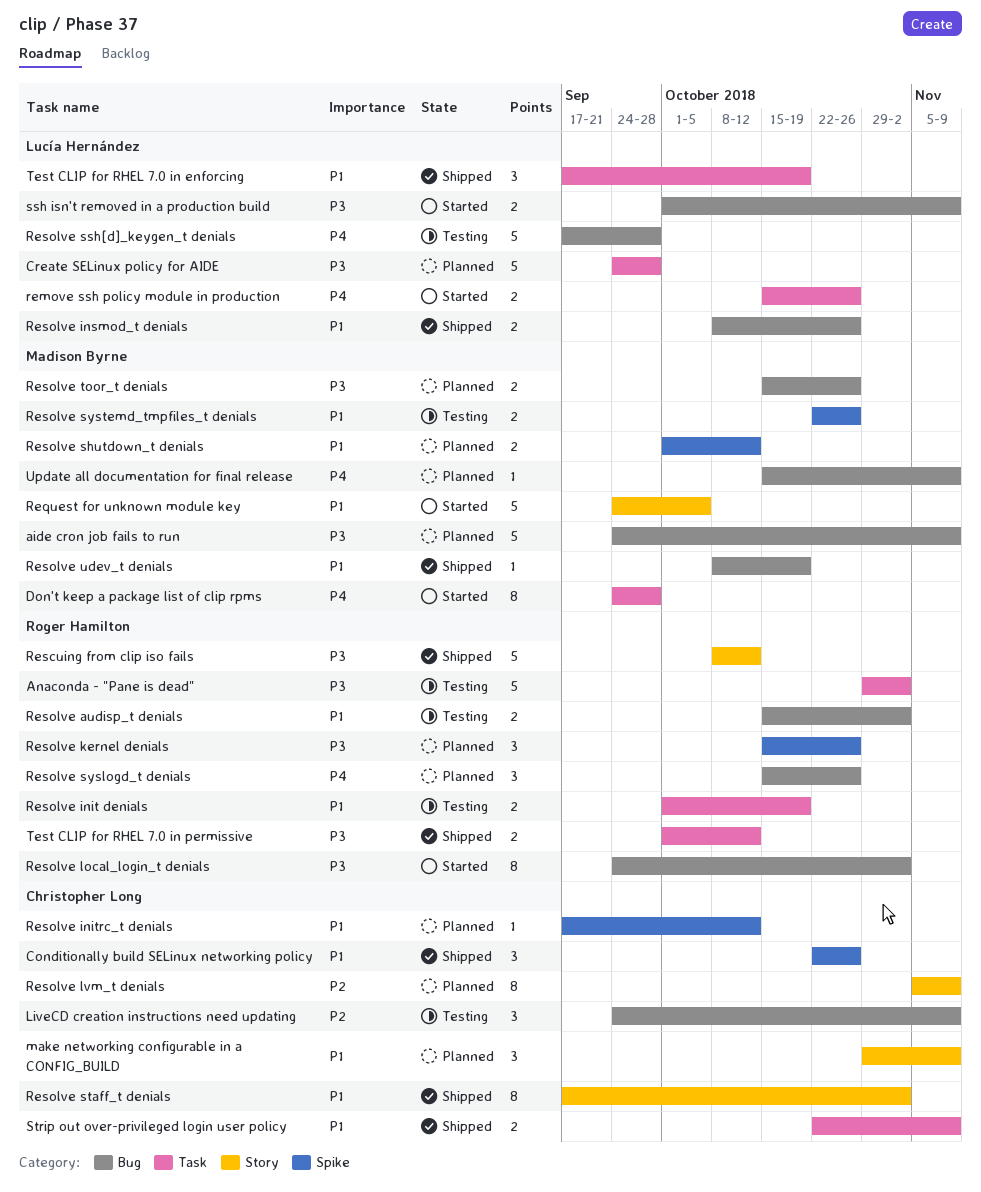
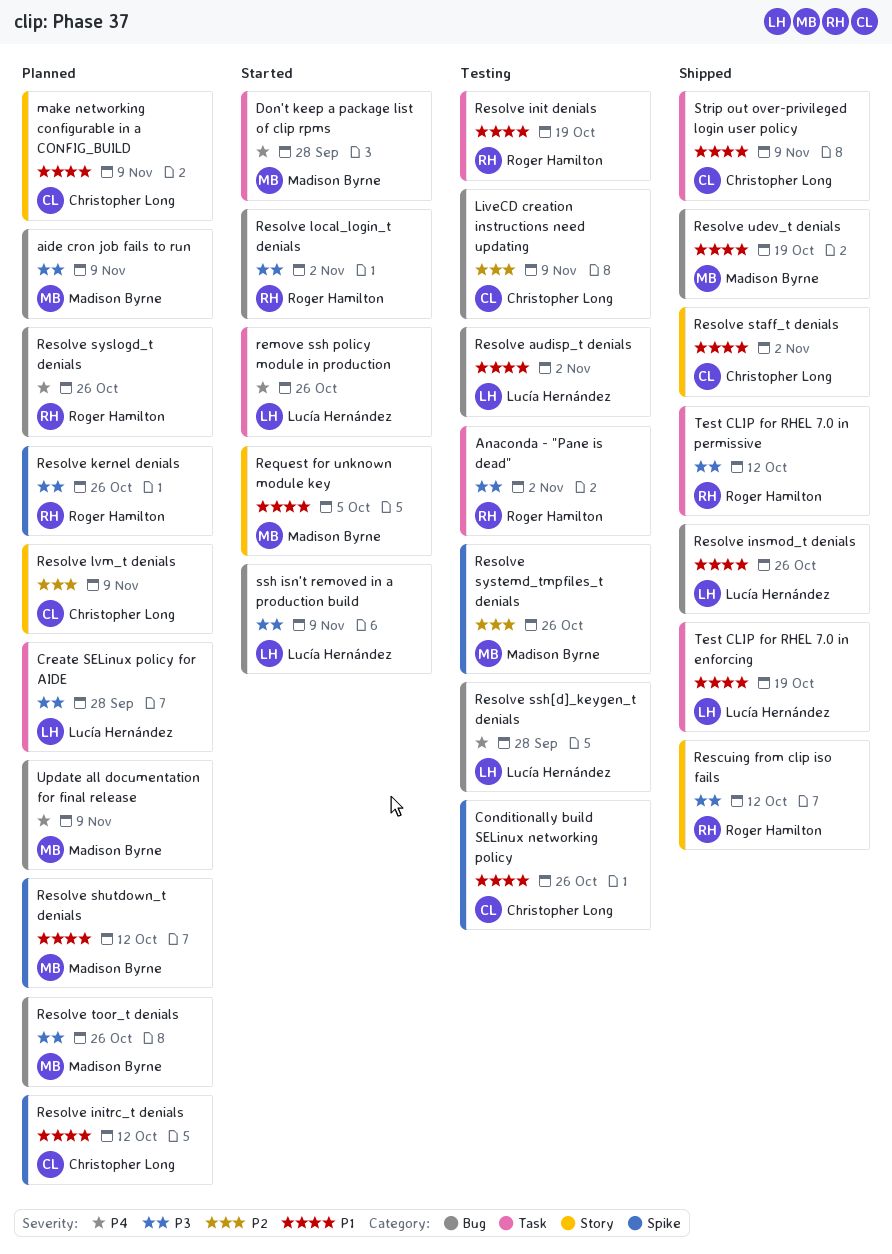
Conditionally build SELinux networking policy, status: Shipped -> Testing
Resolve audisp_t denials, owner: Roger Hamilton -> Lucía Hernández
Resolve systemd_tmpfiles_t denials, priority: P1 -> P2

